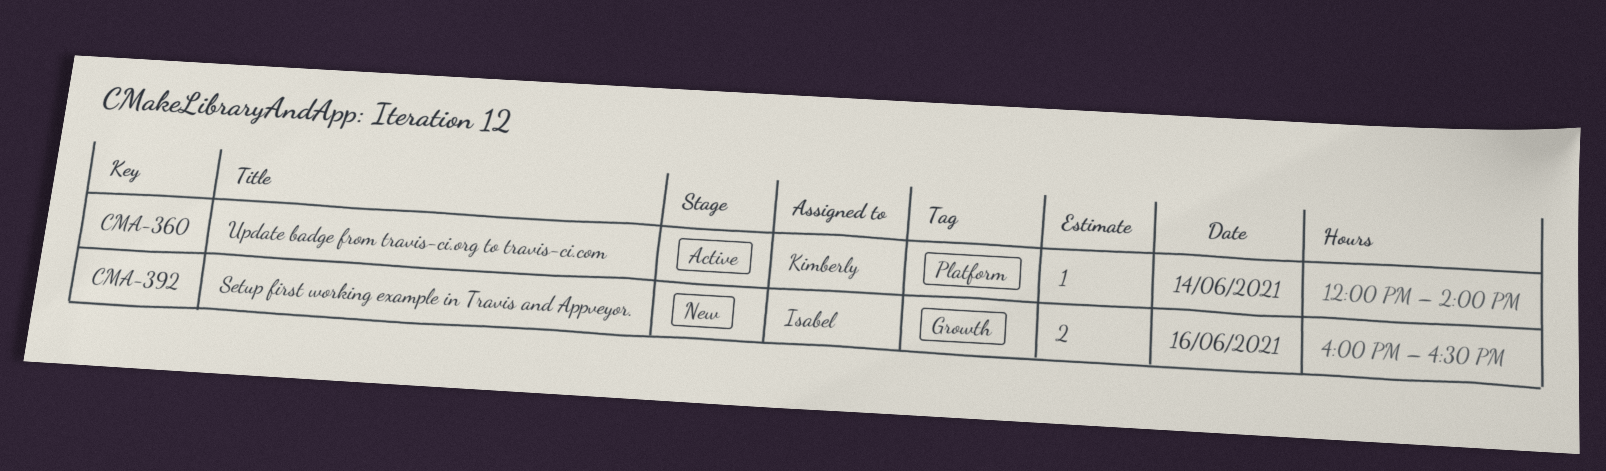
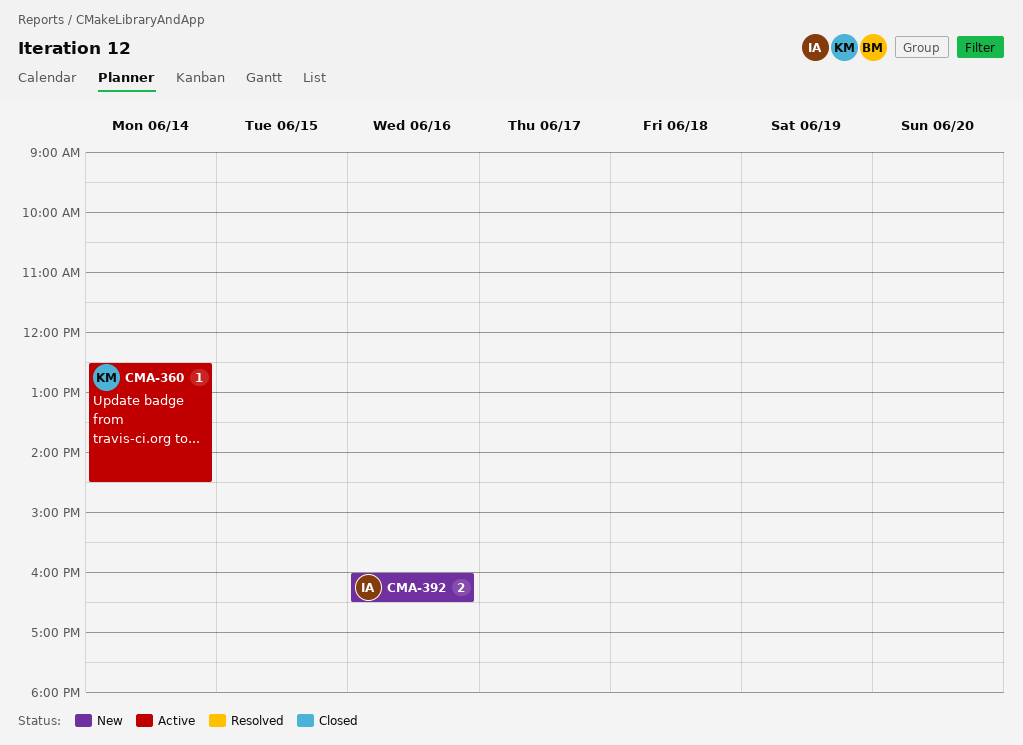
CMA-360, begins: 12:00 -> 12:30
CMA-360, ends: 14:00 -> 14:30

